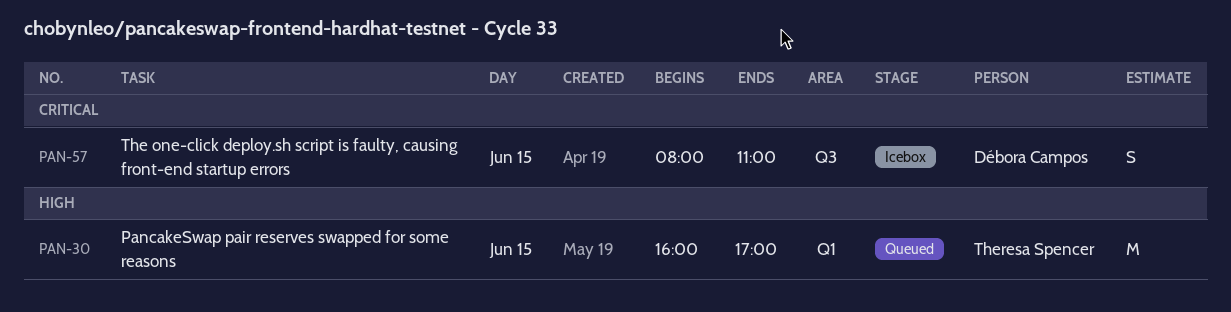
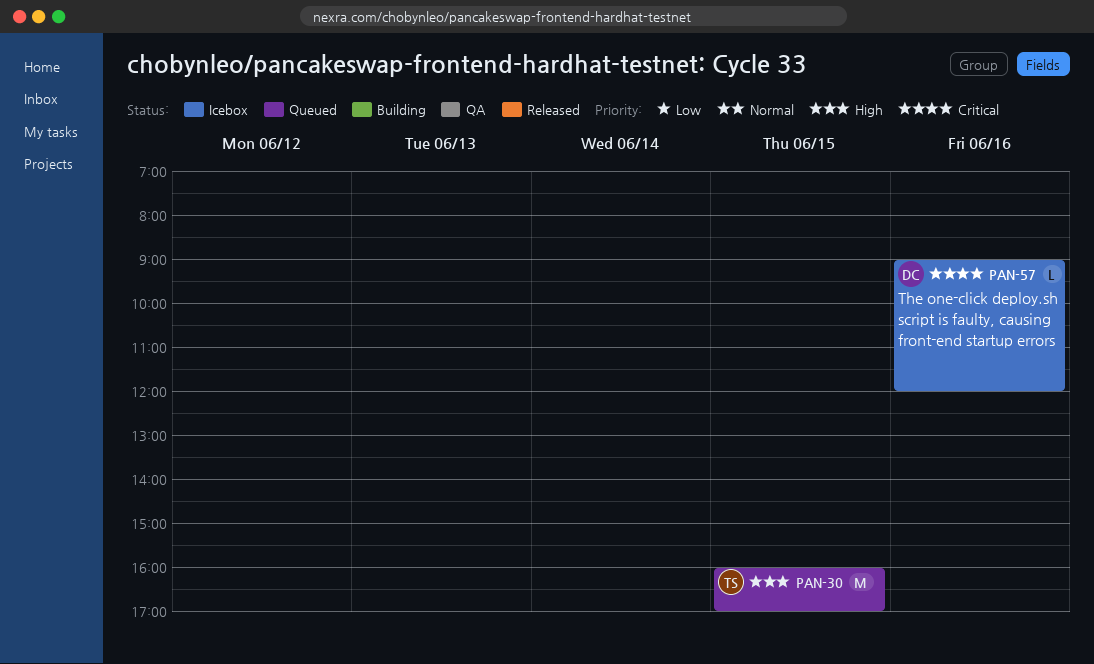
PAN-57, estimate: S -> L
PAN-57, day: Jun 15 -> Jun 16
PAN-57, begins: 08:00 -> 09:00
PAN-57, ends: 11:00 -> 12:00

